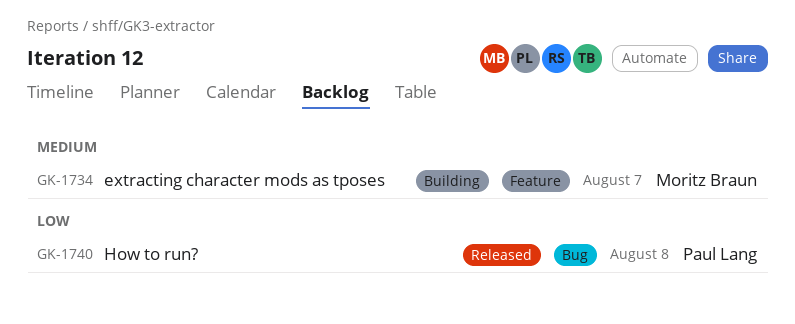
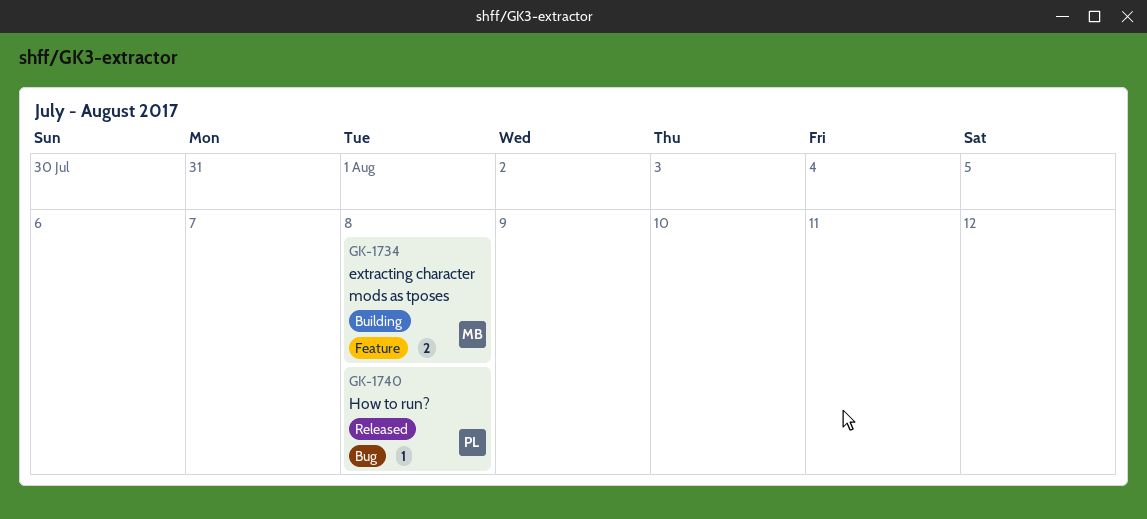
GK-1734, due: Aug 7 -> Aug 8

